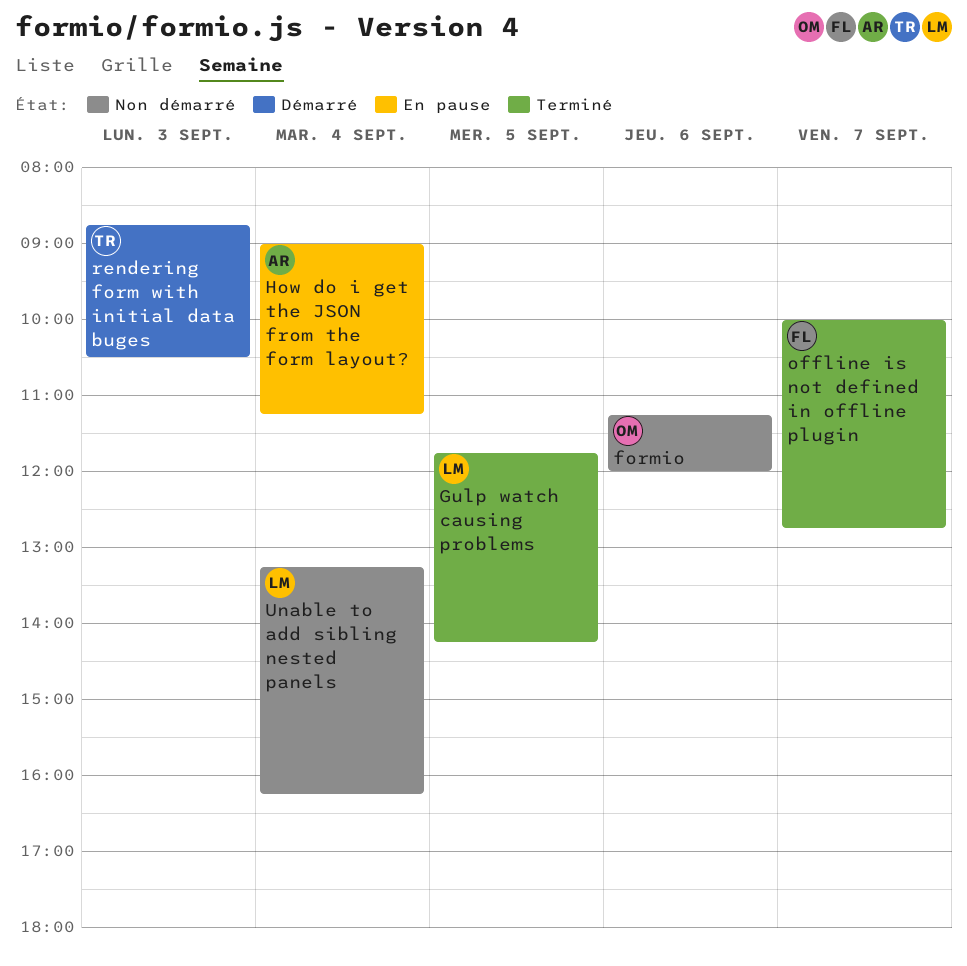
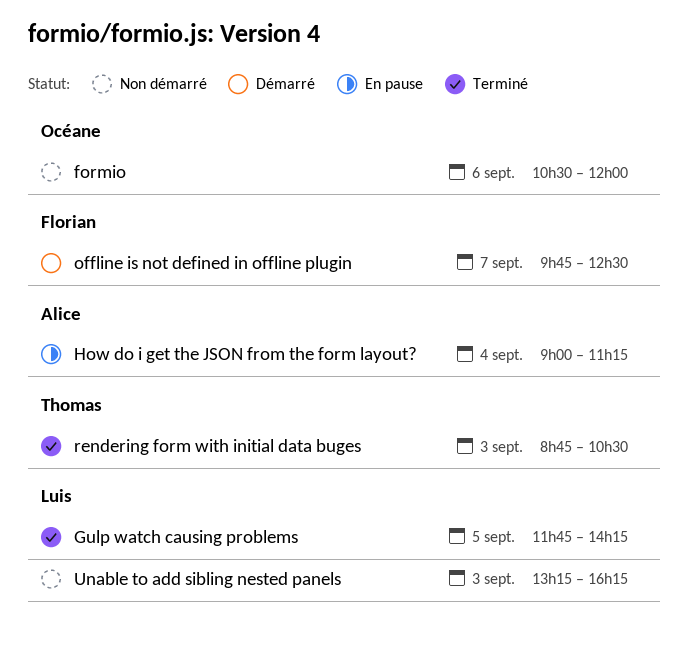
formio, begins: 11:15 -> 10:30
offline is not defined in offline plugin, status: Terminé -> Démarré
offline is not defined in offline plugin, begins: 10:00 -> 09:45
offline is not defined in offline plugin, ends: 12:45 -> 12:30
rendering form with initial data buges, status: Démarré -> Terminé
Unable to add sibling nested panels, day: Sep 4 -> Sep 3

